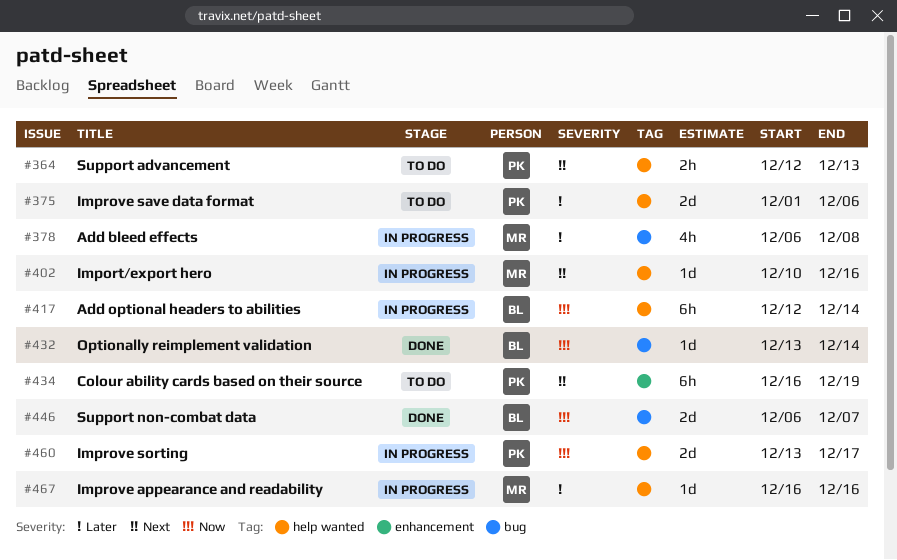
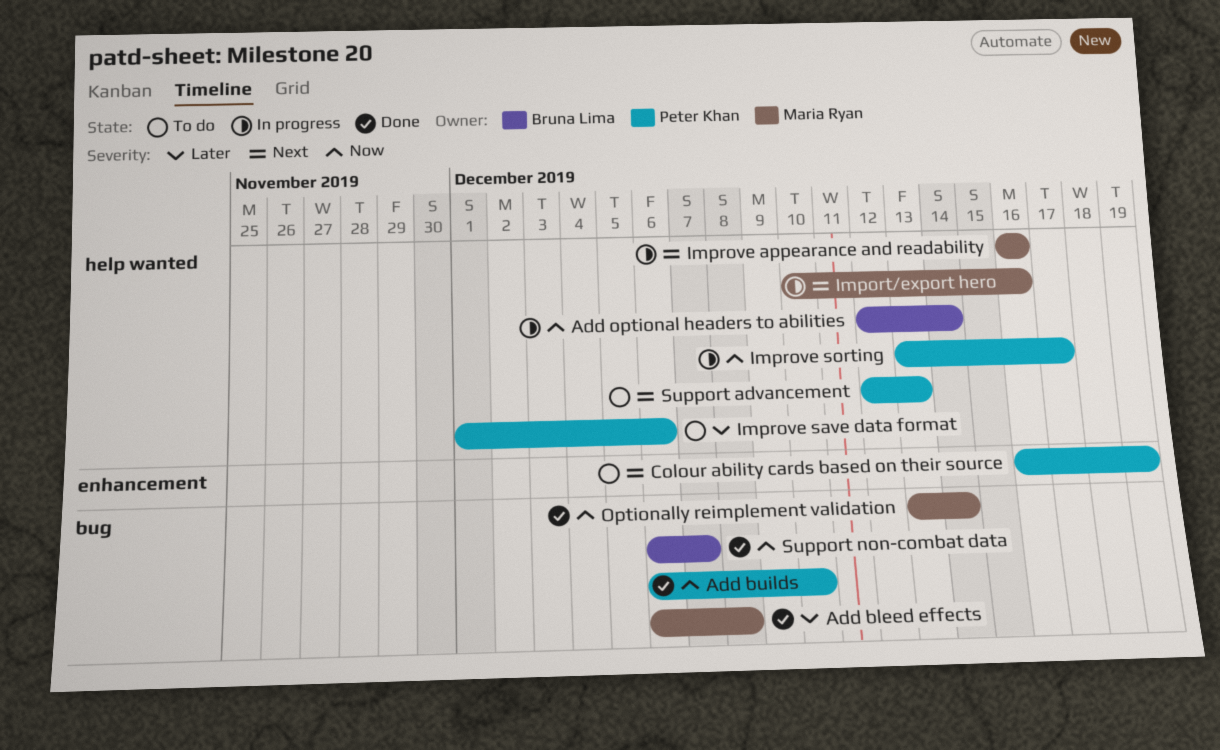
Add bleed effects, status: In progress -> Done
Add builds: none -> present
Improve appearance and readability, priority: Later -> Next
Optionally reimplement validation, owner: Bruna Lima -> Maria Ryan

